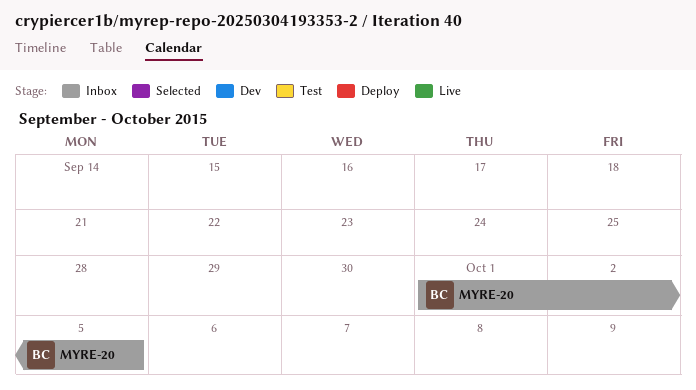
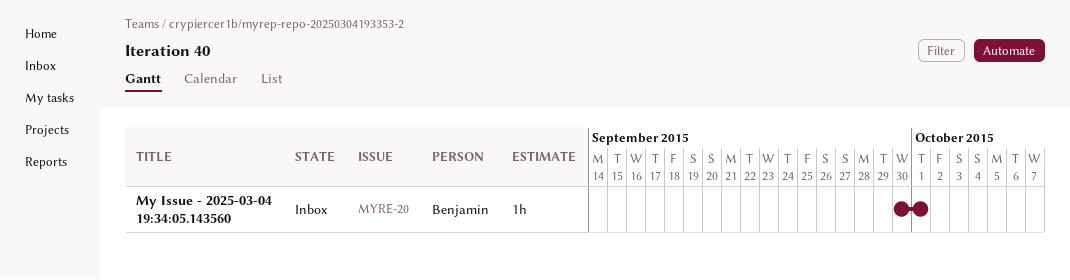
MYRE-20, start: Oct 1 -> Sep 30
MYRE-20, due: Oct 5 -> Oct 1

